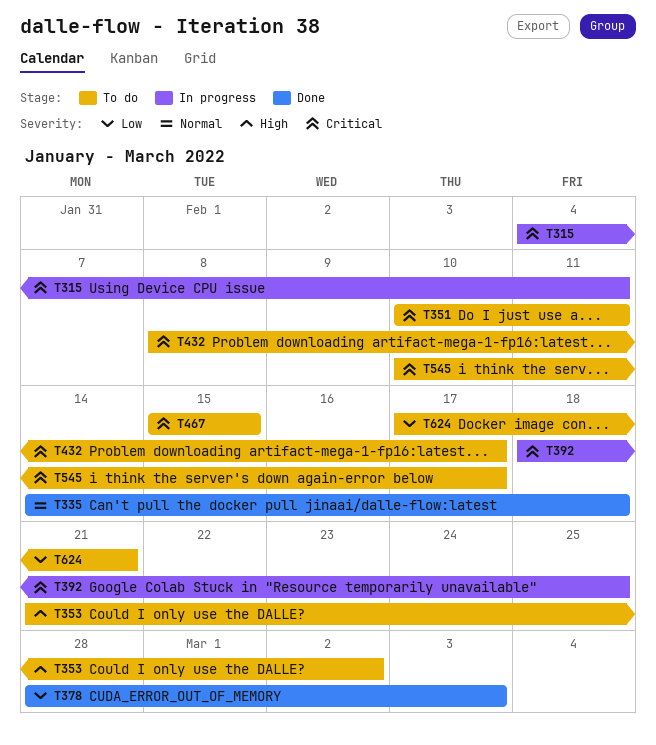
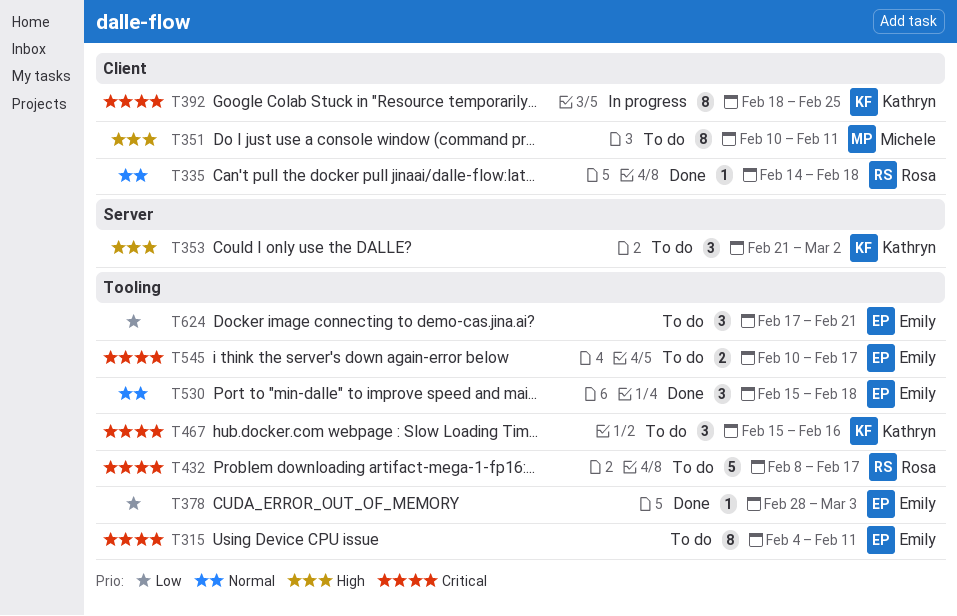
T315, status: In progress -> To do
T351, priority: Critical -> High
T467, due: Feb 15 -> Feb 16
T530: none -> present

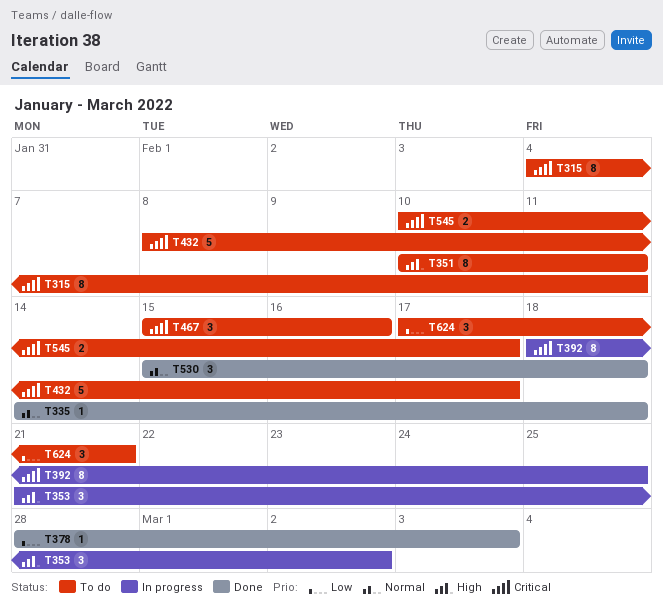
T353, status: To do -> In progress

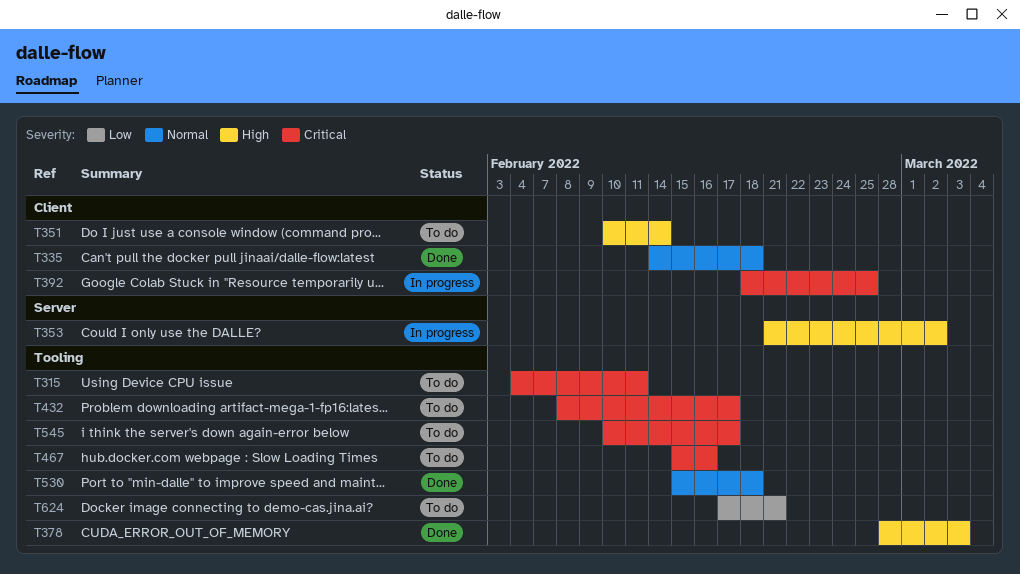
T351, due: Feb 11 -> Feb 14
T378, priority: Low -> High

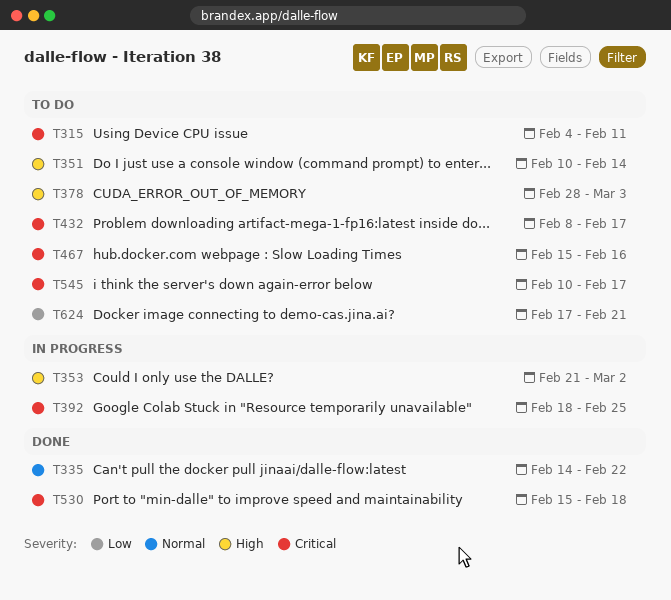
T335, due: Feb 18 -> Feb 22
T378, status: Done -> To do
T530, priority: Normal -> Critical

